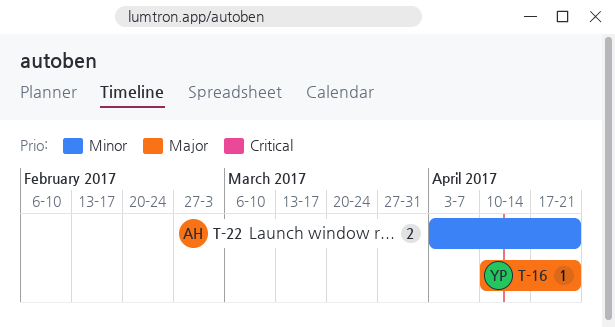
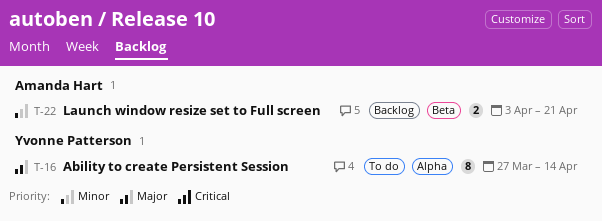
T-16, estimate: 1 -> 8
T-16, start: Apr 10 -> Mar 27
T-16, due: Apr 21 -> Apr 14

